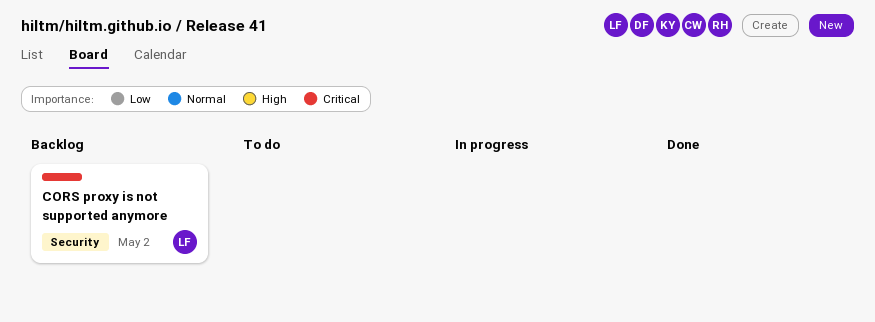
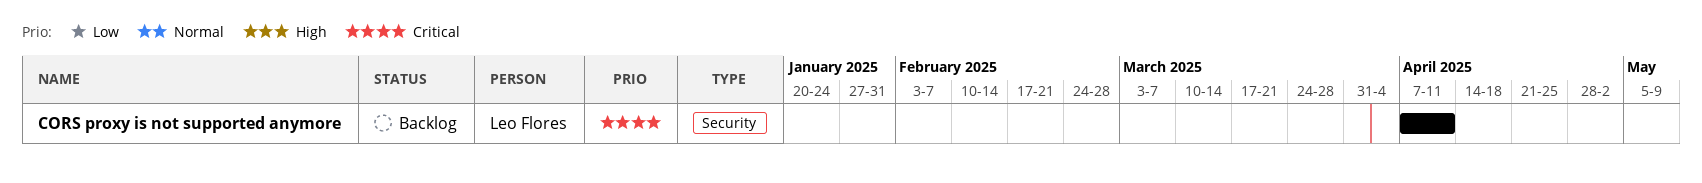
CORS proxy is not supported anymore, due: May 2 -> Apr 11

